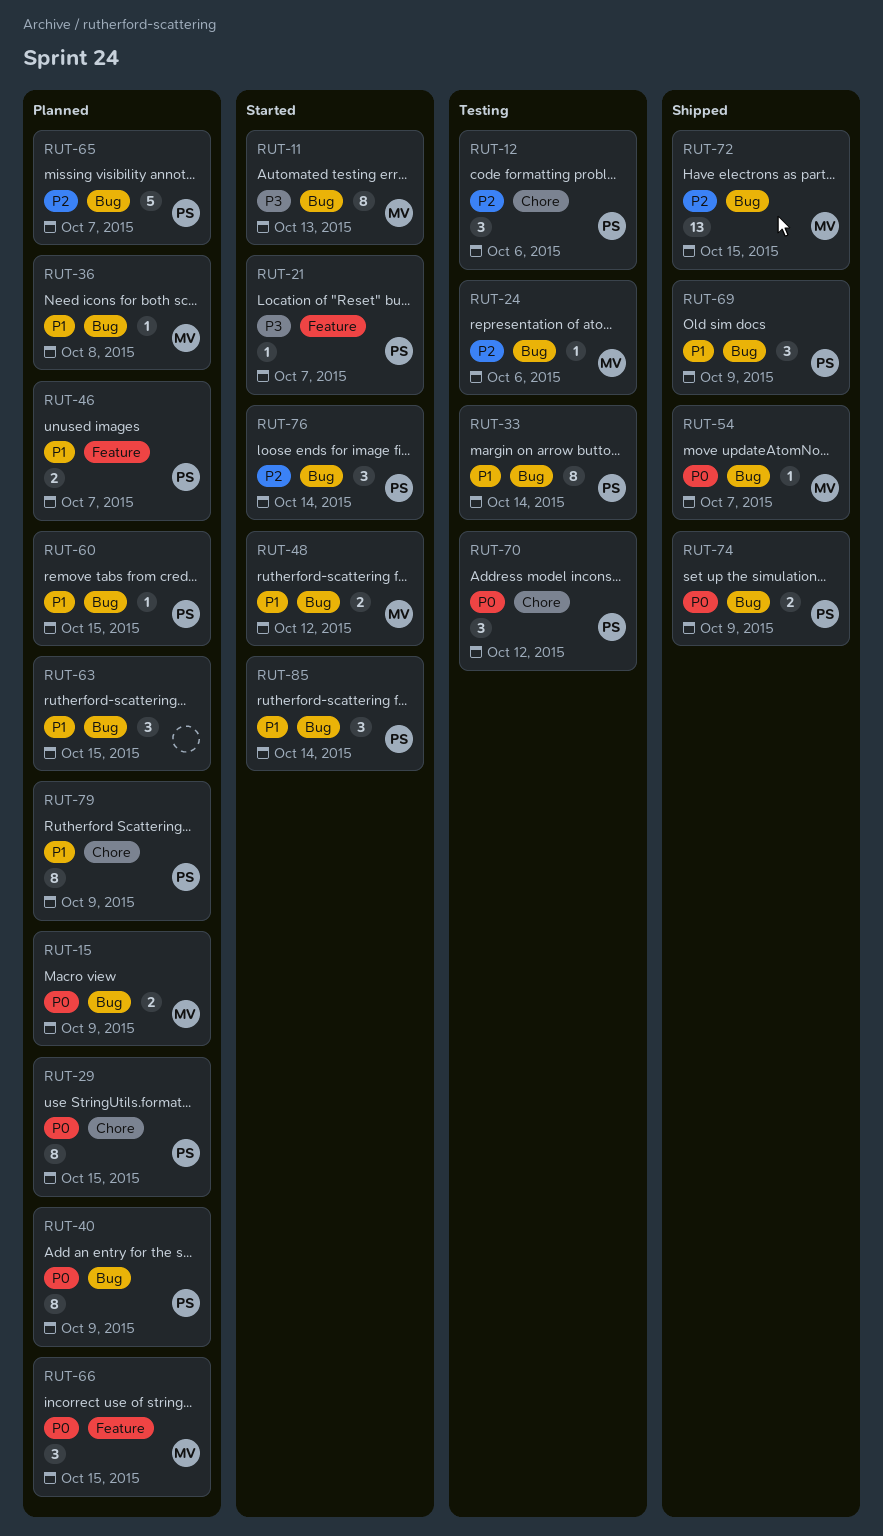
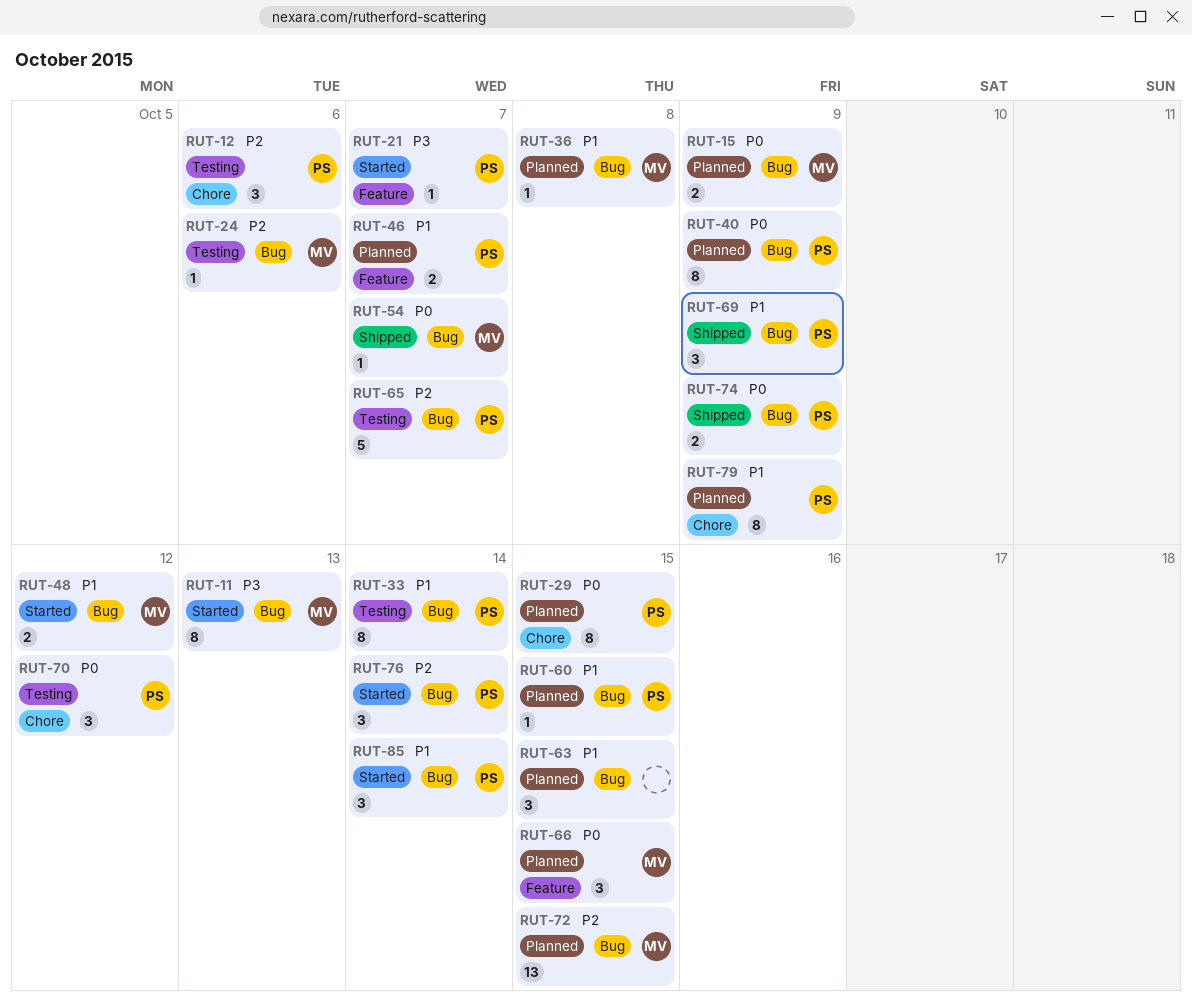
RUT-65, status: Planned -> Testing
RUT-72, status: Shipped -> Planned

